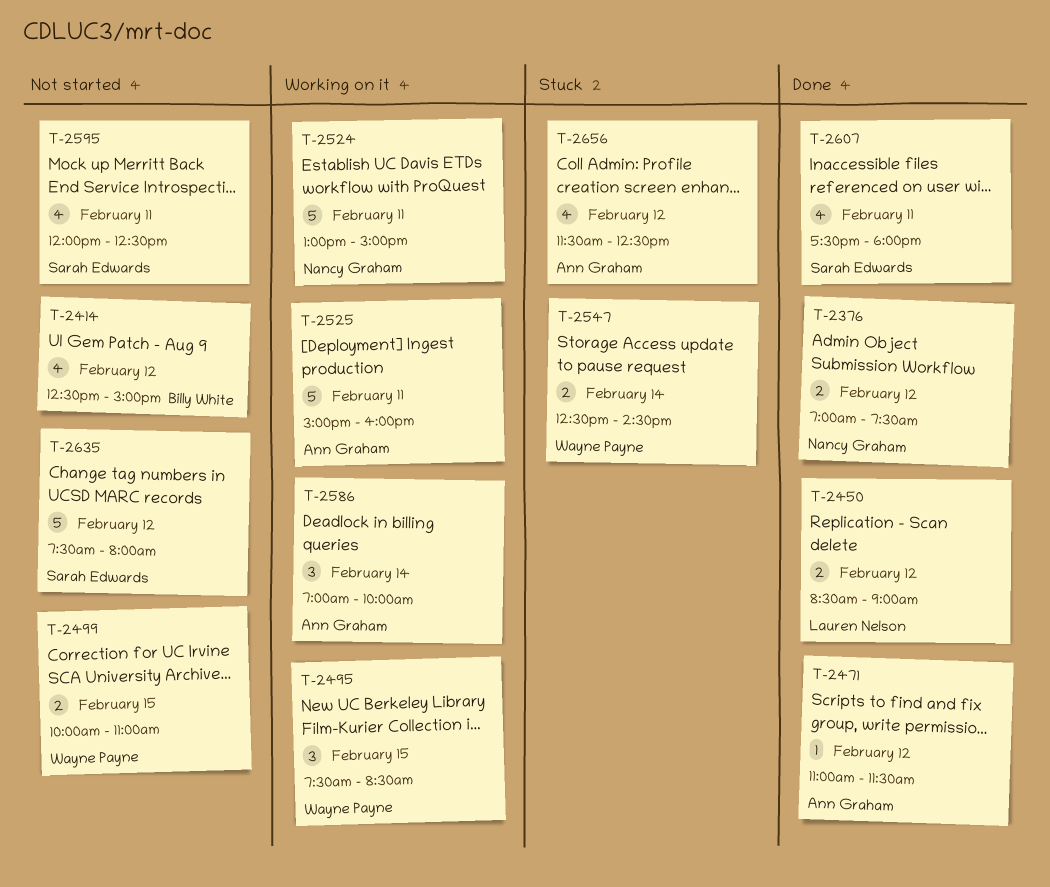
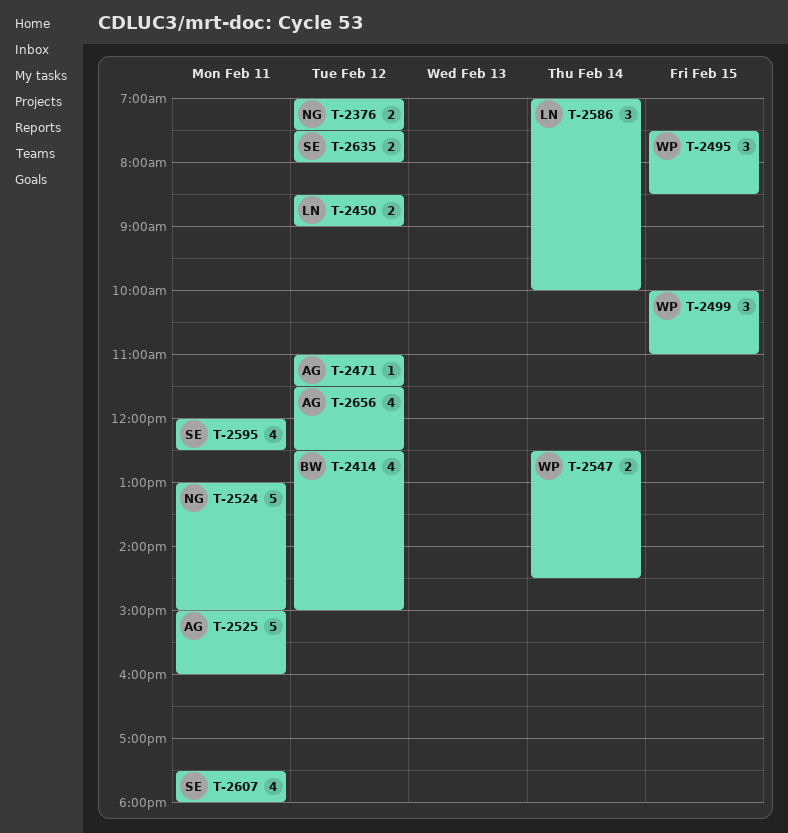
T-2499, estimate: 2 -> 3
T-2586, owner: Ann Graham -> Lauren Nelson
T-2635, estimate: 5 -> 2

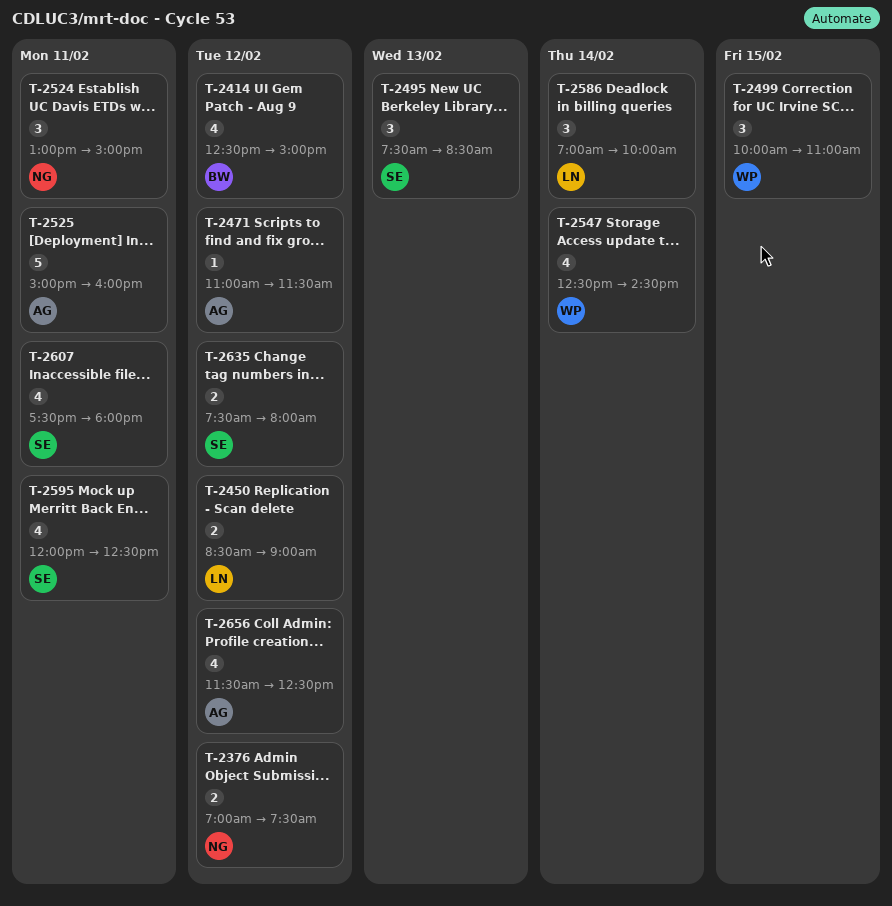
T-2495, owner: WP -> SE
T-2495, day: Feb 15 -> Feb 13
T-2524, estimate: 5 -> 3
T-2547, estimate: 2 -> 4

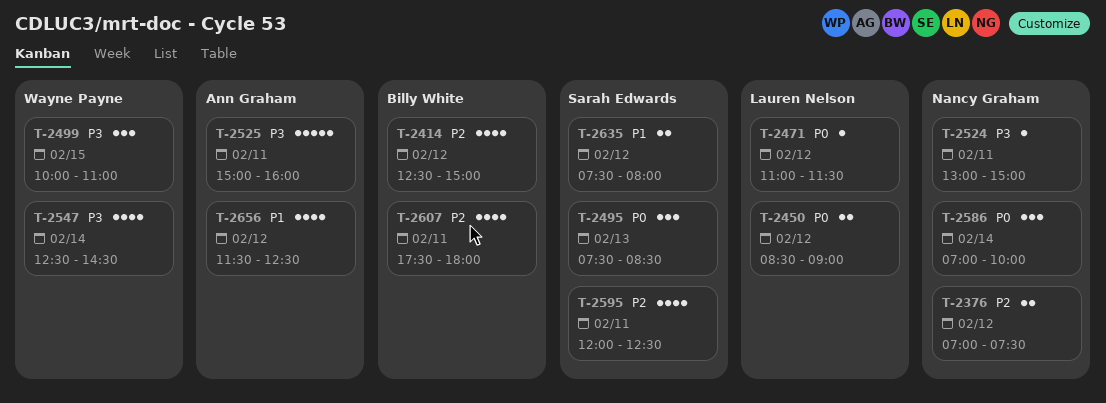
T-2471, owner: Ann Graham -> Lauren Nelson
T-2524, estimate: 3 -> 1
T-2586, owner: Lauren Nelson -> Nancy Graham
T-2607, owner: Sarah Edwards -> Billy White

